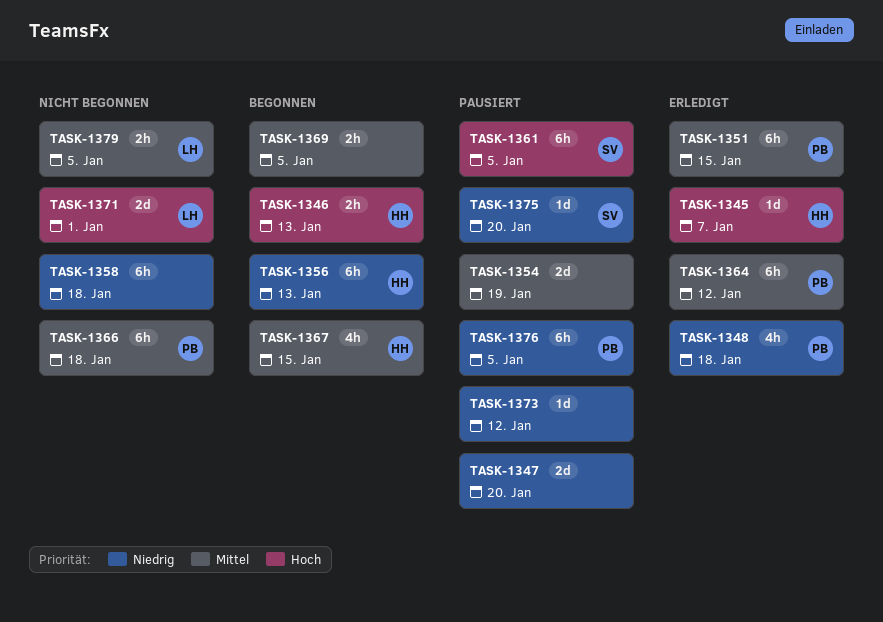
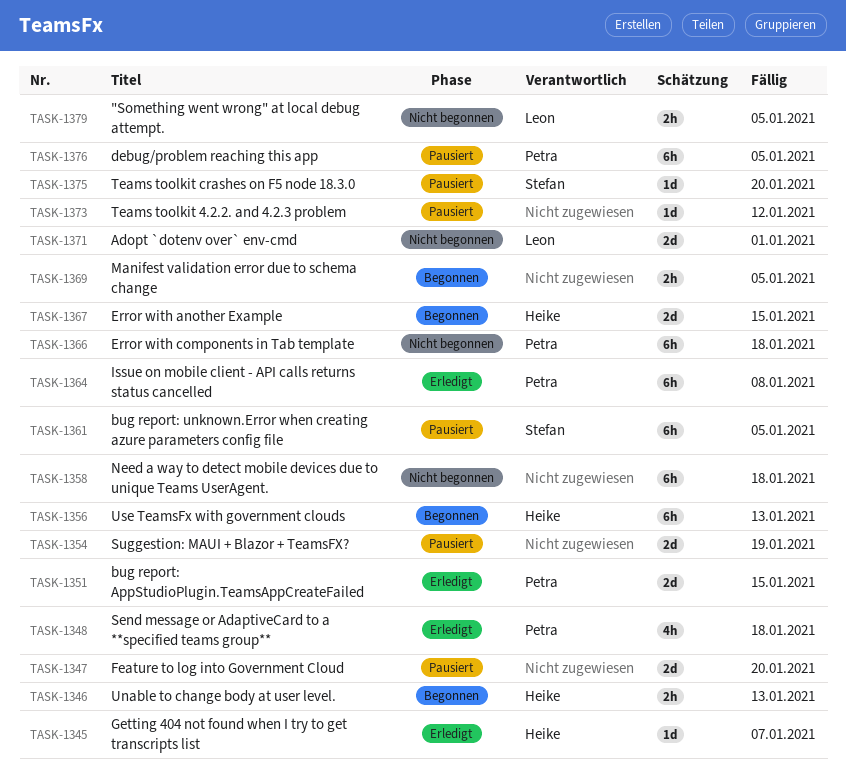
TASK-1351, estimate: 6h -> 2d
TASK-1364, due: Jan 12 -> Jan 8
TASK-1367, estimate: 4h -> 2d

